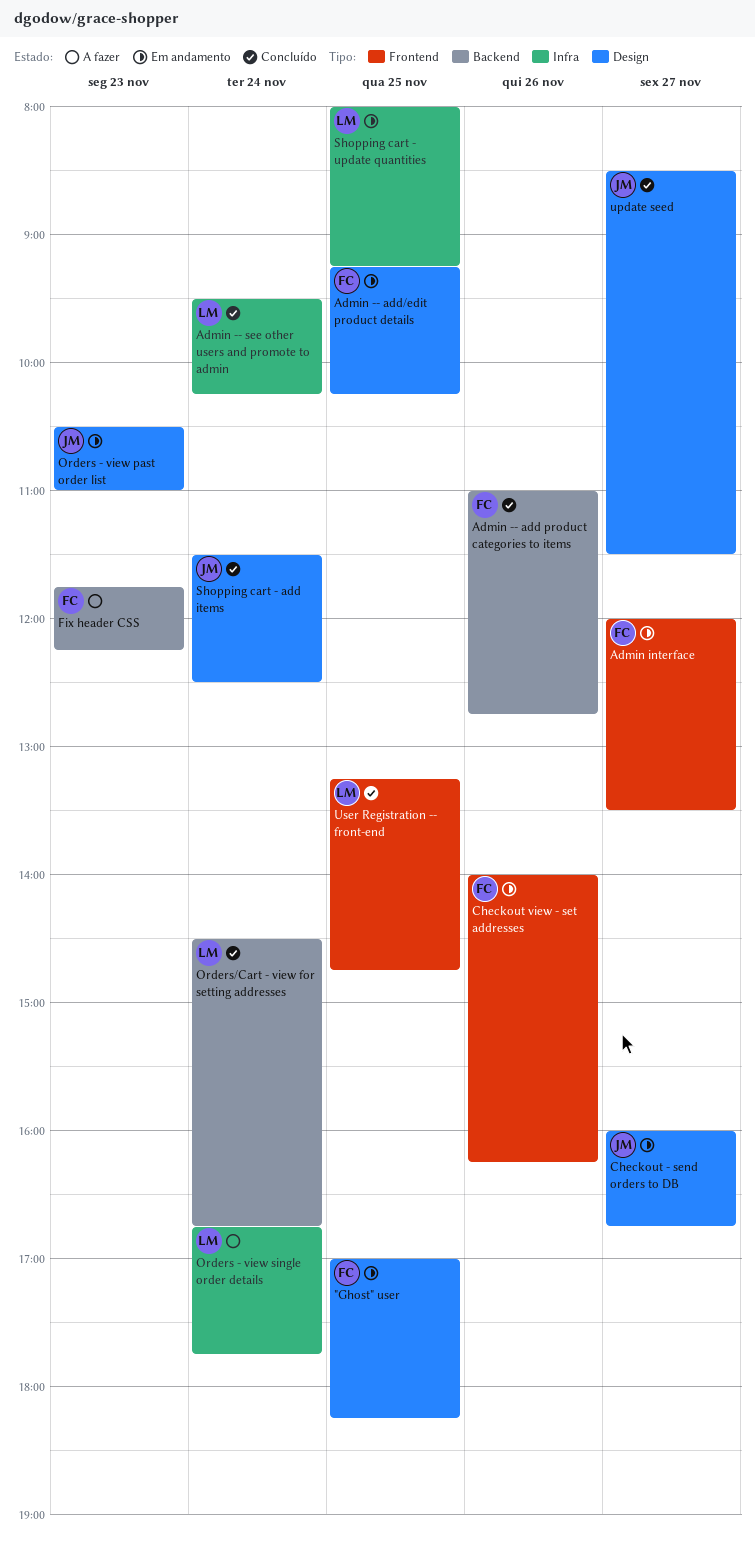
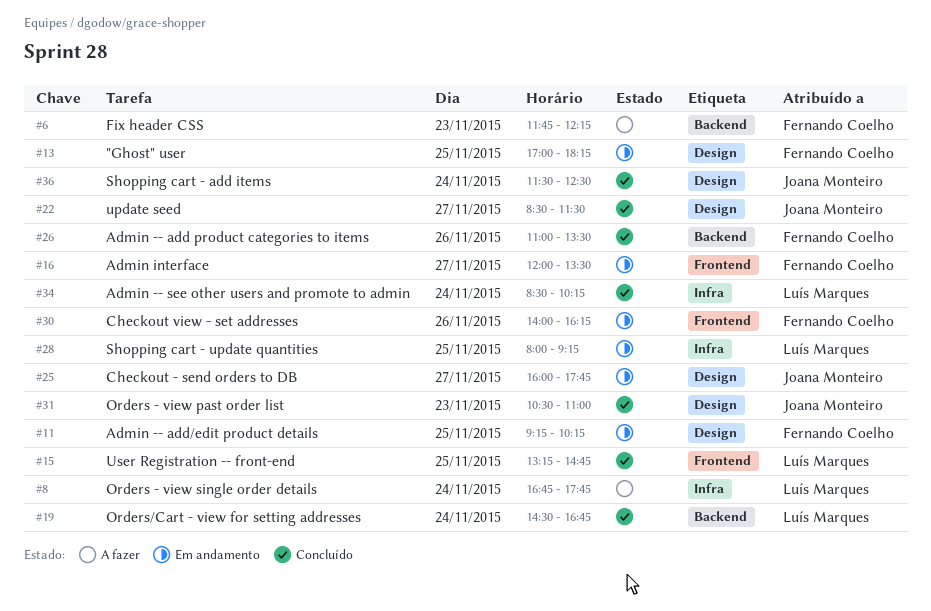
Admin -- add product categories to items, ends: 12:45 -> 13:30
Admin -- see other users and promote to admin, begins: 09:30 -> 08:30
Checkout - send orders to DB, ends: 16:45 -> 17:45
Orders - view past order list, status: Em andamento -> Concluído

